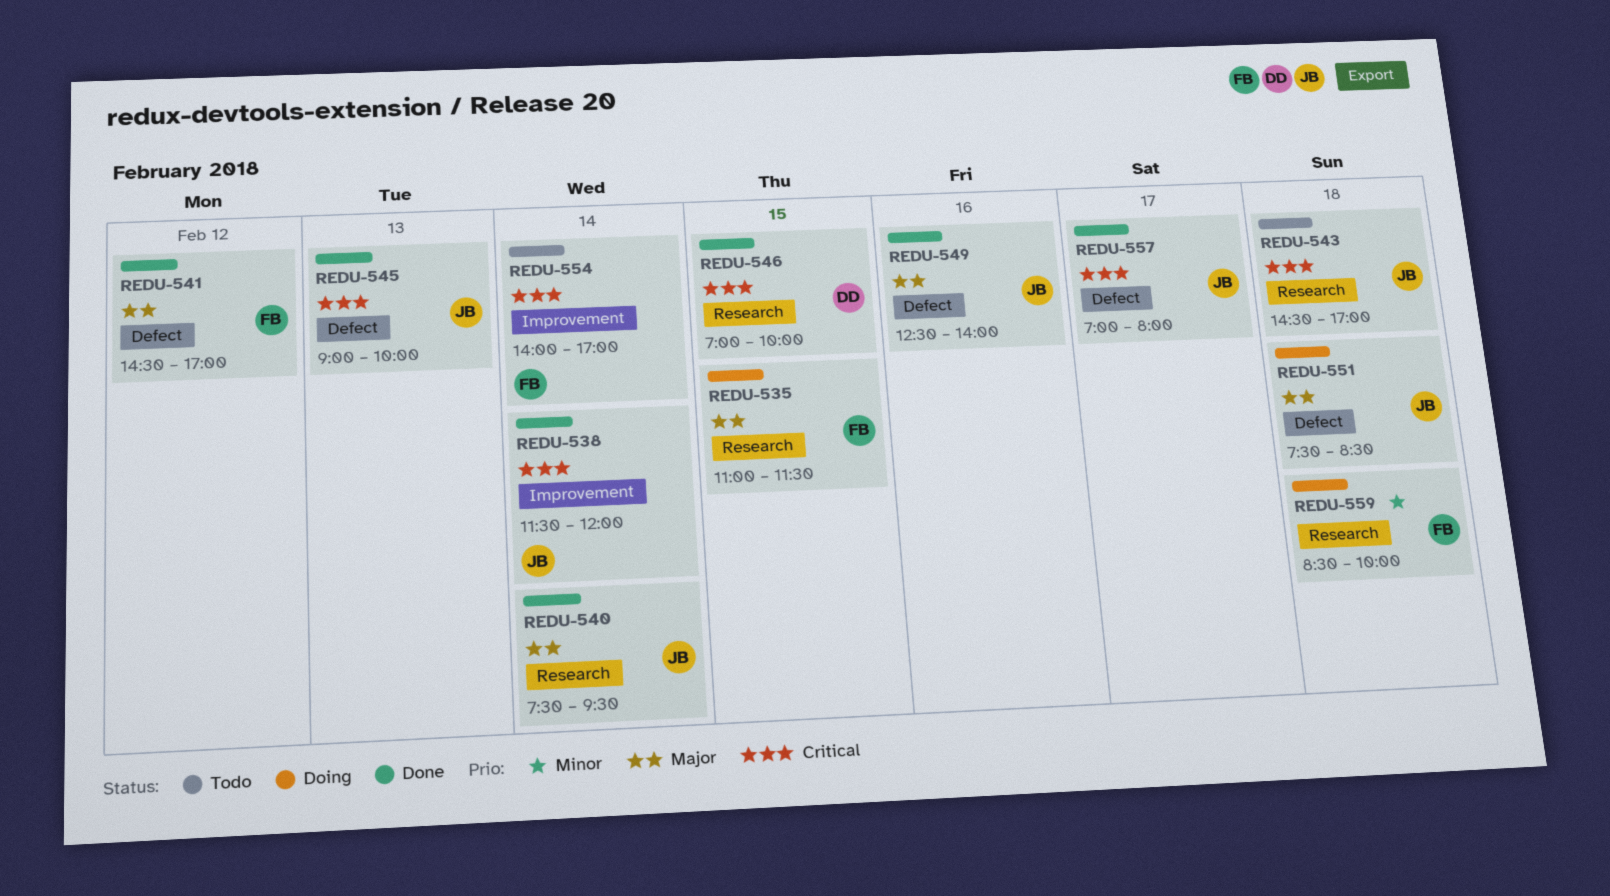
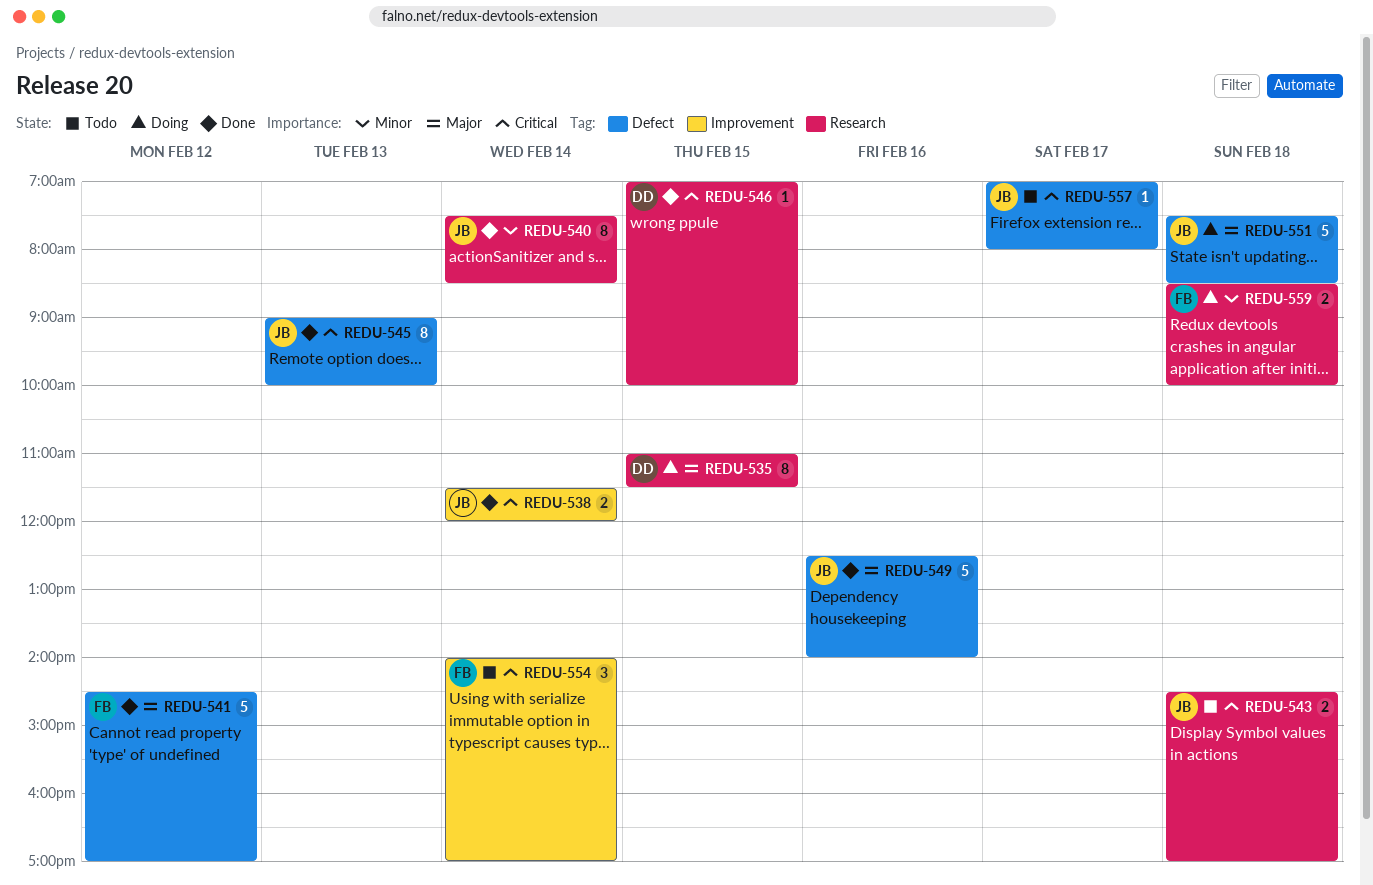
REDU-535, owner: FB -> DD
REDU-540, priority: Major -> Minor
REDU-540, ends: 09:30 -> 08:30
REDU-557, status: Done -> Todo

